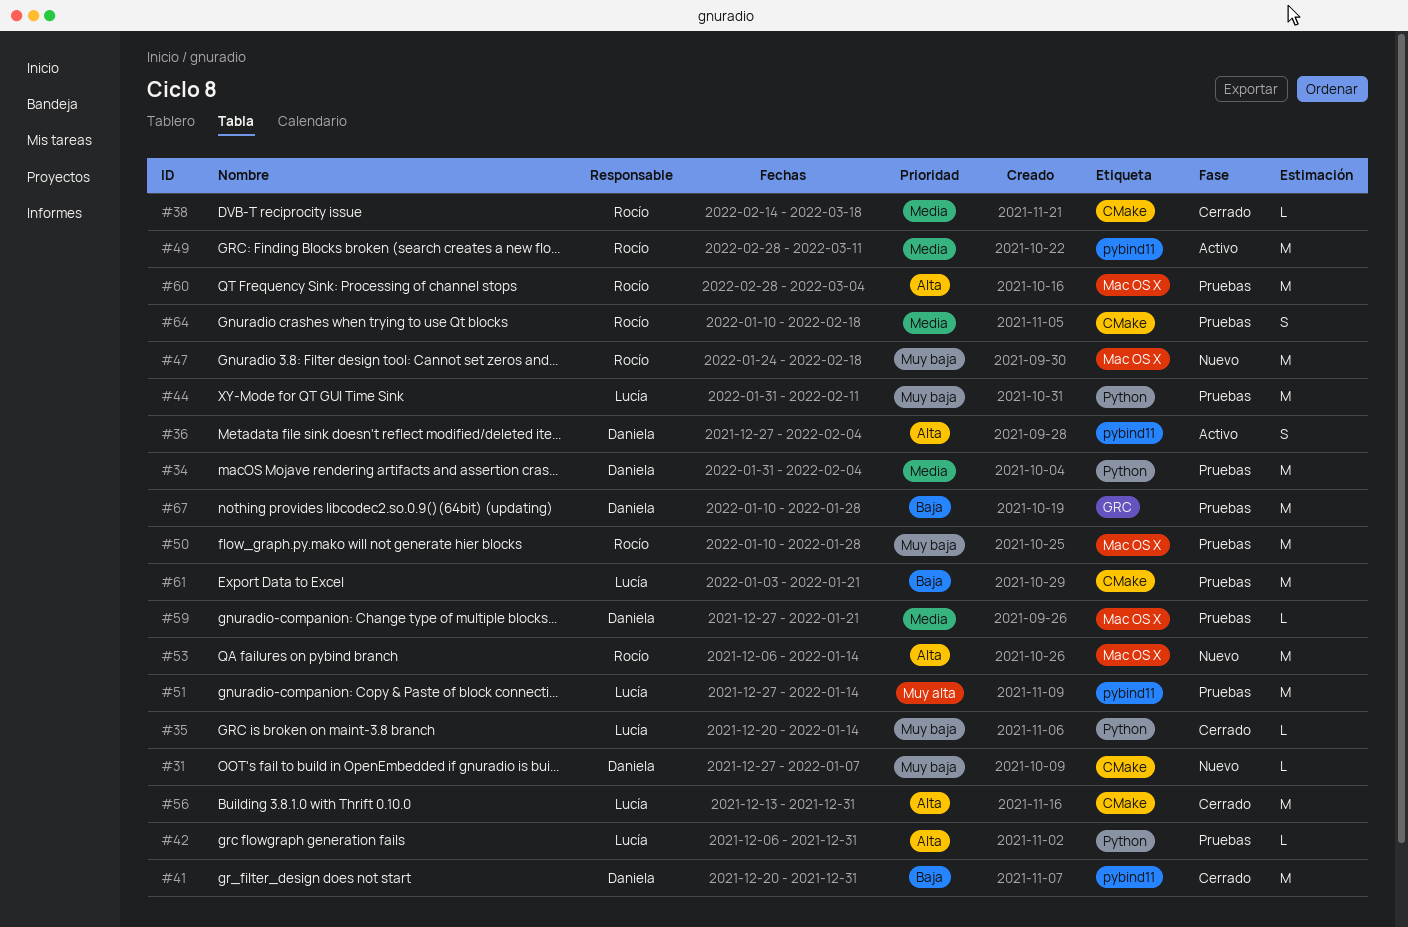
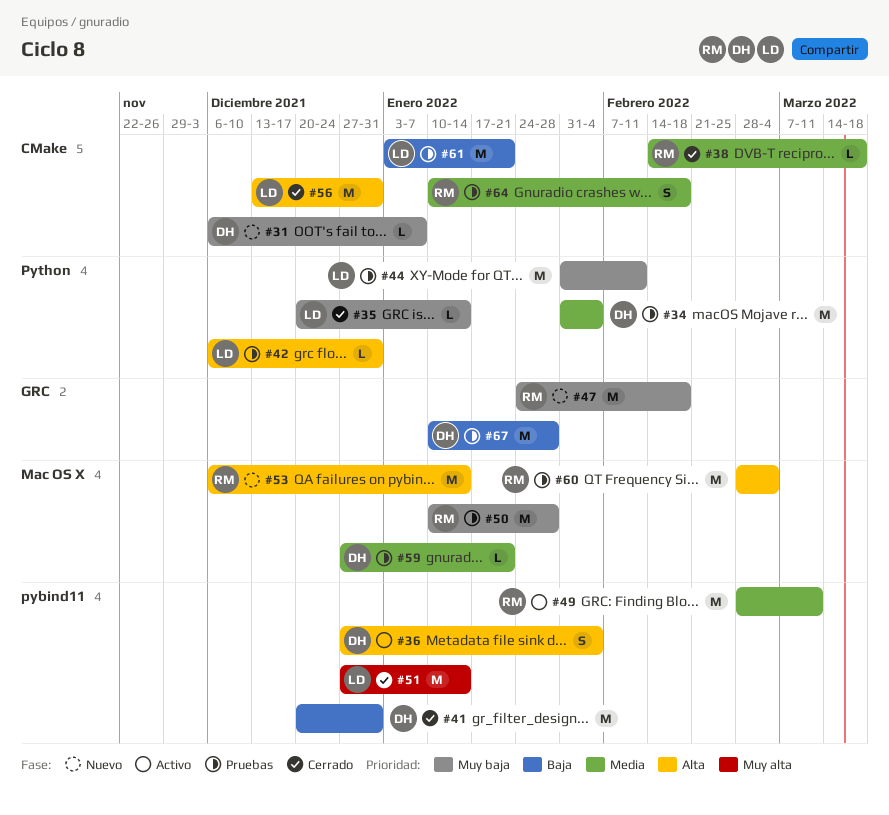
#31, start: Dec 27 -> Dec 6
#47, label: Mac OS X -> GRC
#51, status: Pruebas -> Cerrado

